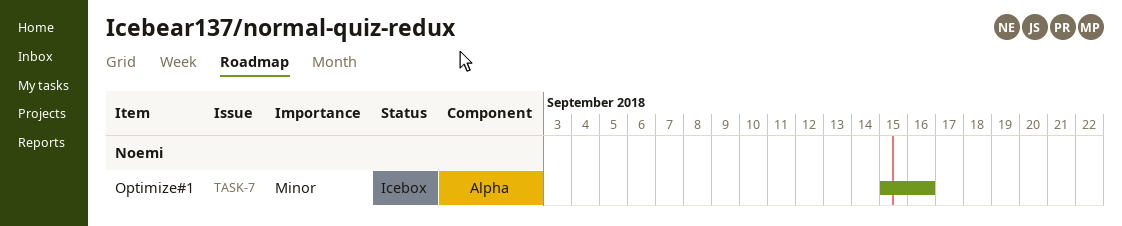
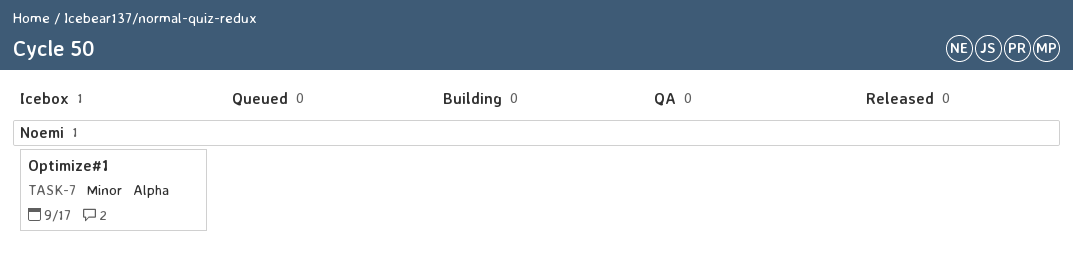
TASK-7, due: Sep 16 -> Sep 17

